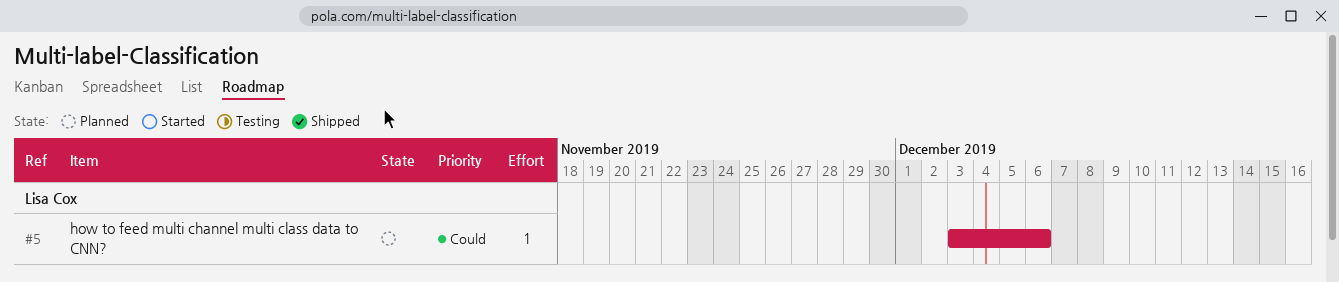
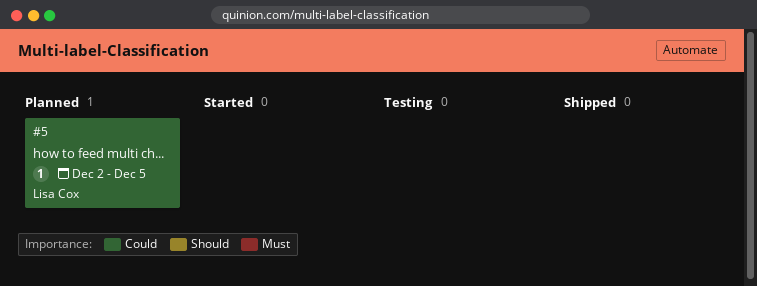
#5, start: Dec 3 -> Dec 2
#5, due: Dec 6 -> Dec 5

